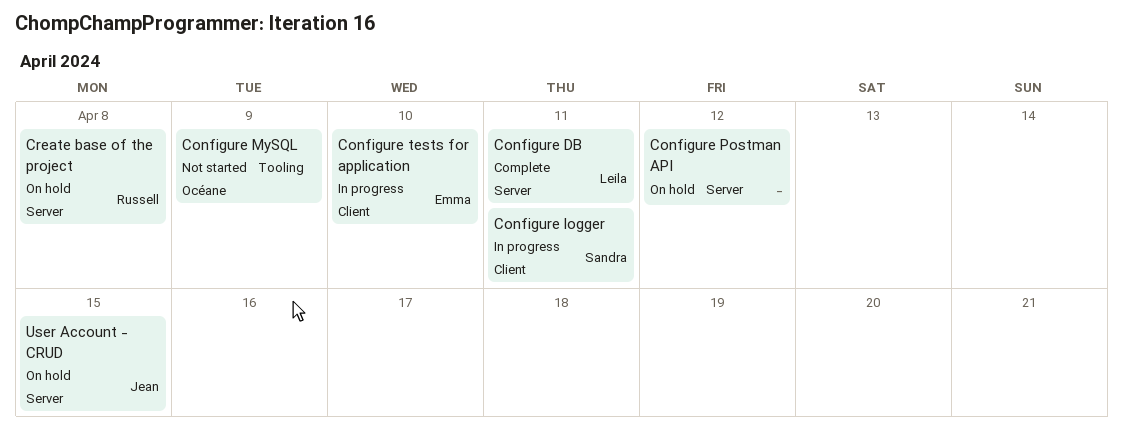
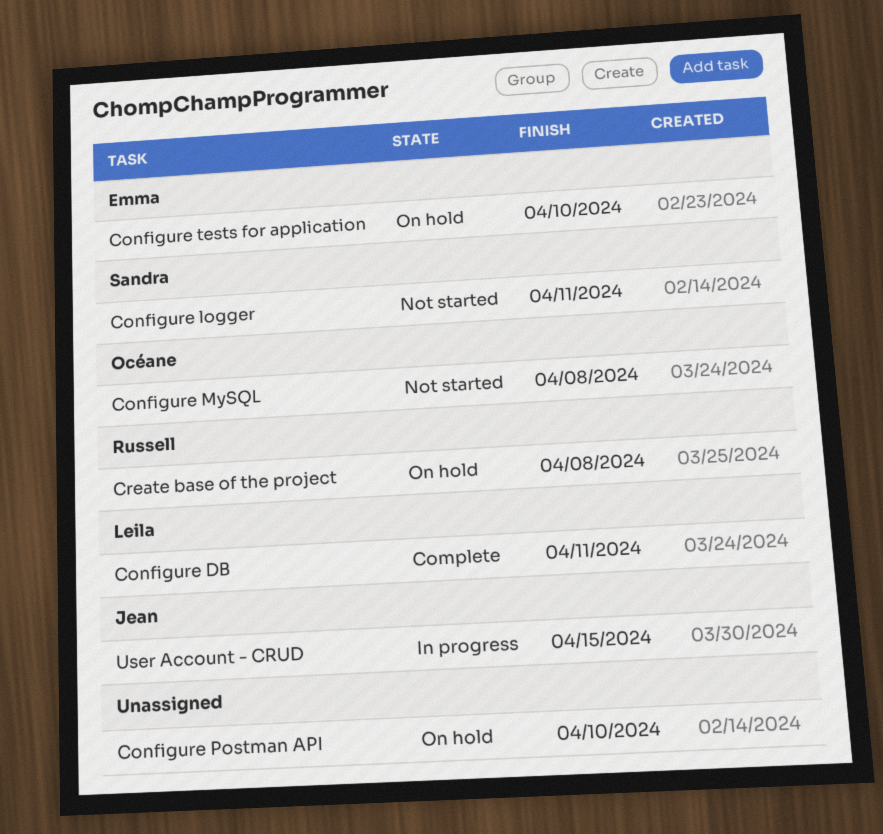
Configure logger, status: In progress -> Not started
Configure MySQL, due: Apr 9 -> Apr 8
Configure Postman API, due: Apr 12 -> Apr 10
Configure tests for application, status: In progress -> On hold
User Account - CRUD, status: On hold -> In progress

